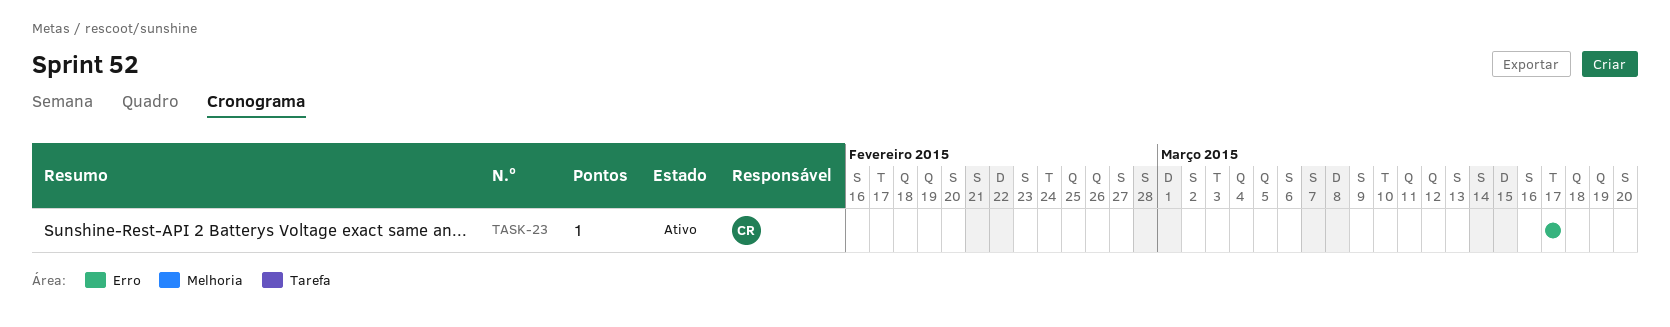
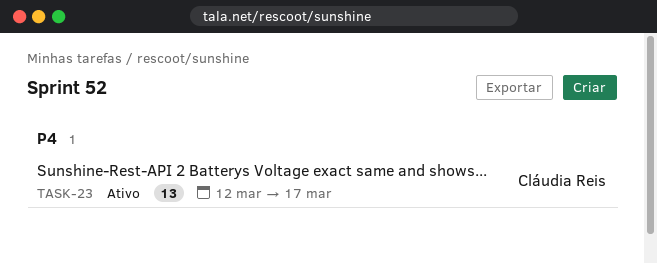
TASK-23, estimate: 1 -> 13
TASK-23, start: Mar 17 -> Mar 12

